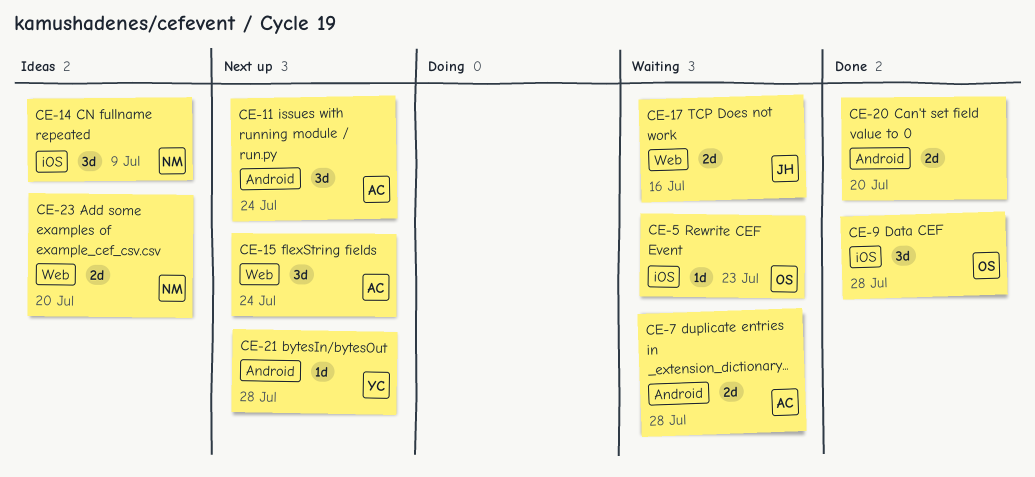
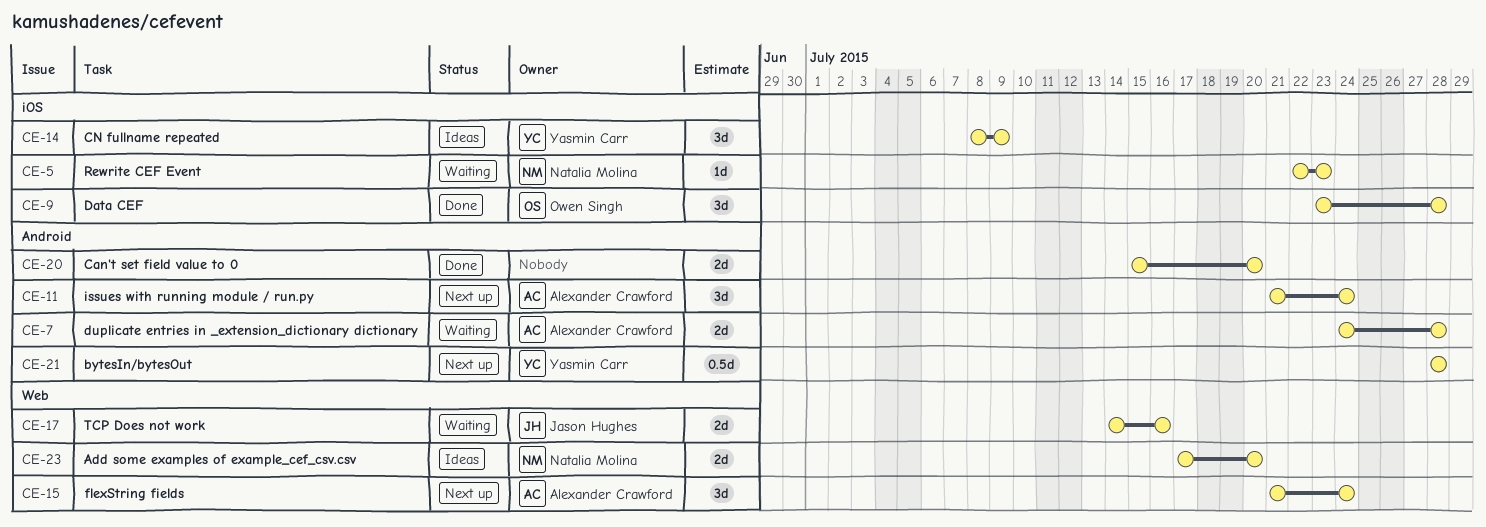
CE-5, owner: Owen Singh -> Natalia Molina
CE-14, owner: Natalia Molina -> Yasmin Carr
CE-21, estimate: 1d -> 0.5d

